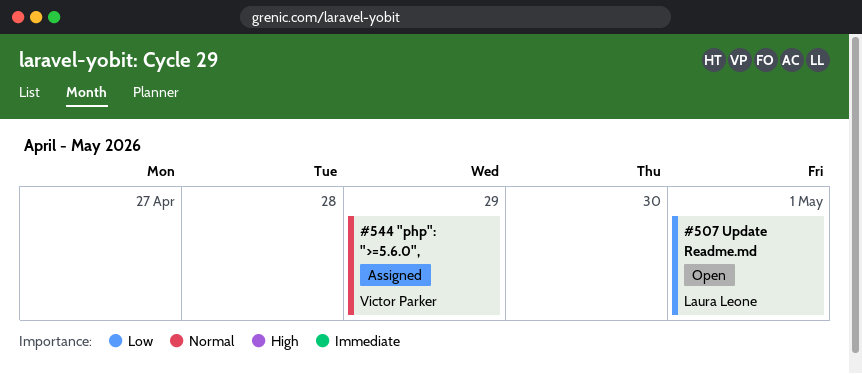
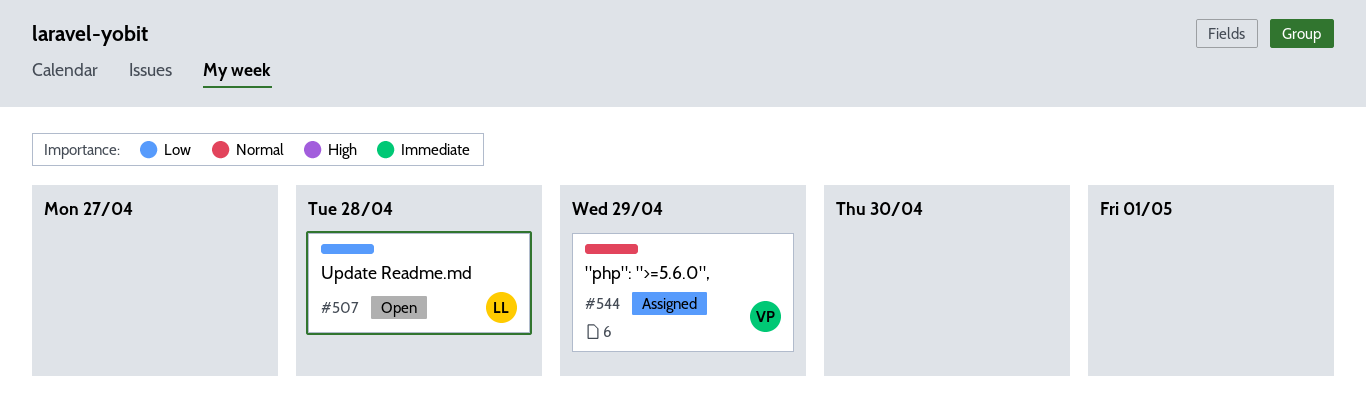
#507, due: May 1 -> Apr 28

